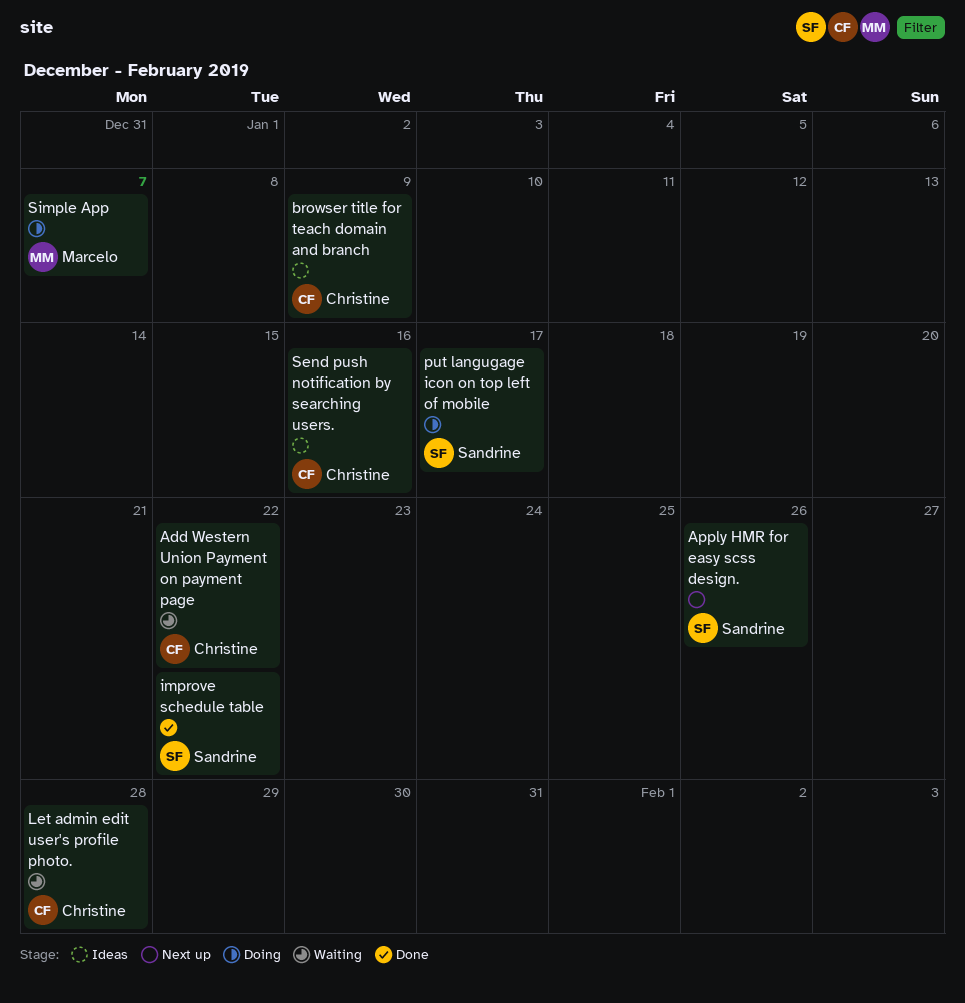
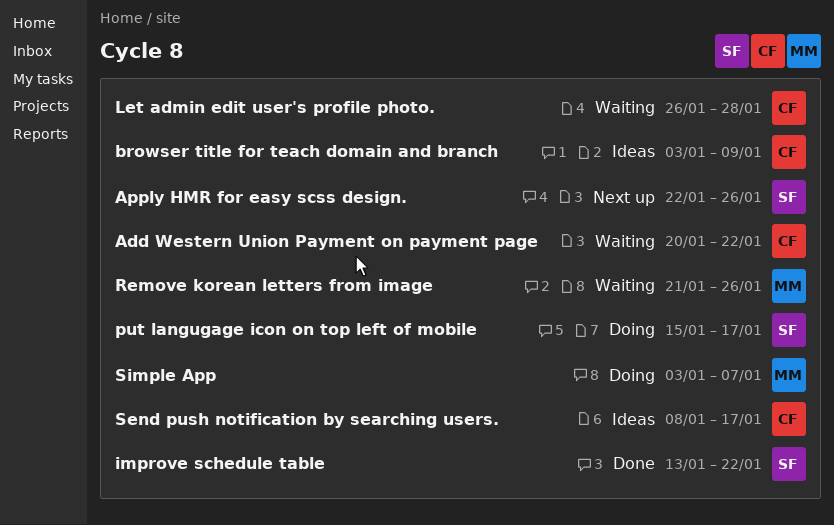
Remove korean letters from image: none -> present
Send push notification by searching users., due: Jan 16 -> Jan 17

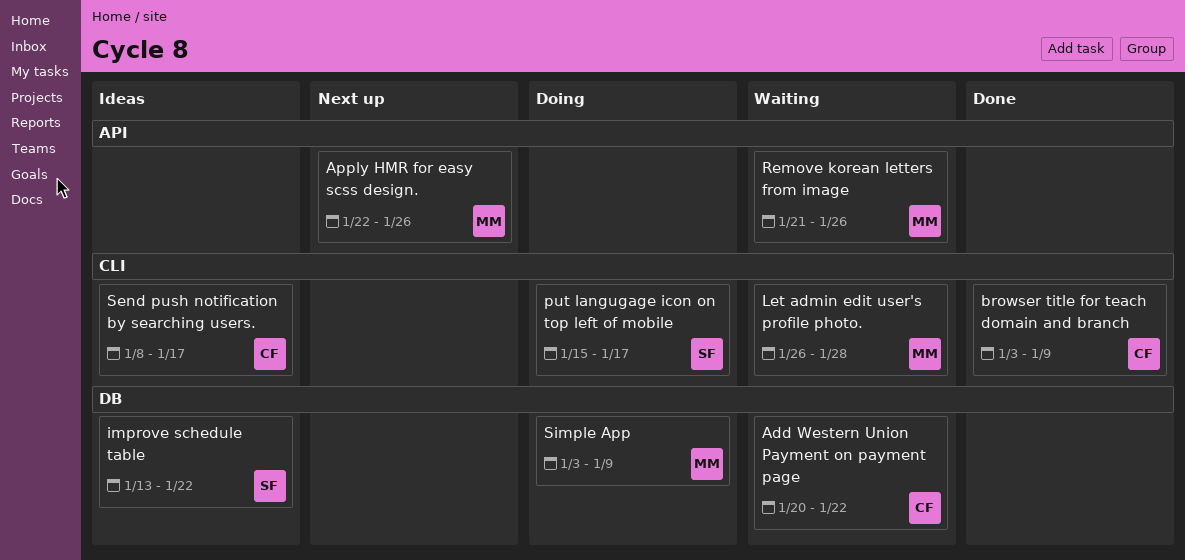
Apply HMR for easy scss design., owner: SF -> MM
browser title for teach domain and branch, status: Ideas -> Done
improve schedule table, status: Done -> Ideas
Let admin edit user's profile photo., owner: CF -> MM
Simple App, due: Jan 7 -> Jan 9

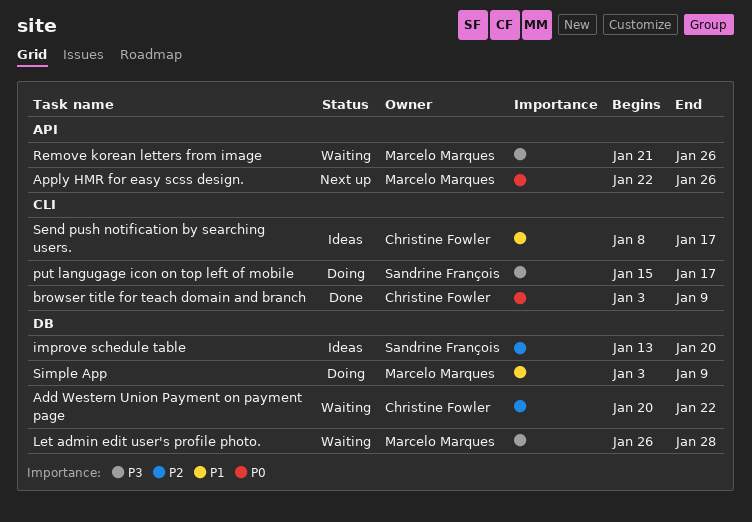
improve schedule table, due: Jan 22 -> Jan 20
Let admin edit user's profile photo., label: CLI -> DB

